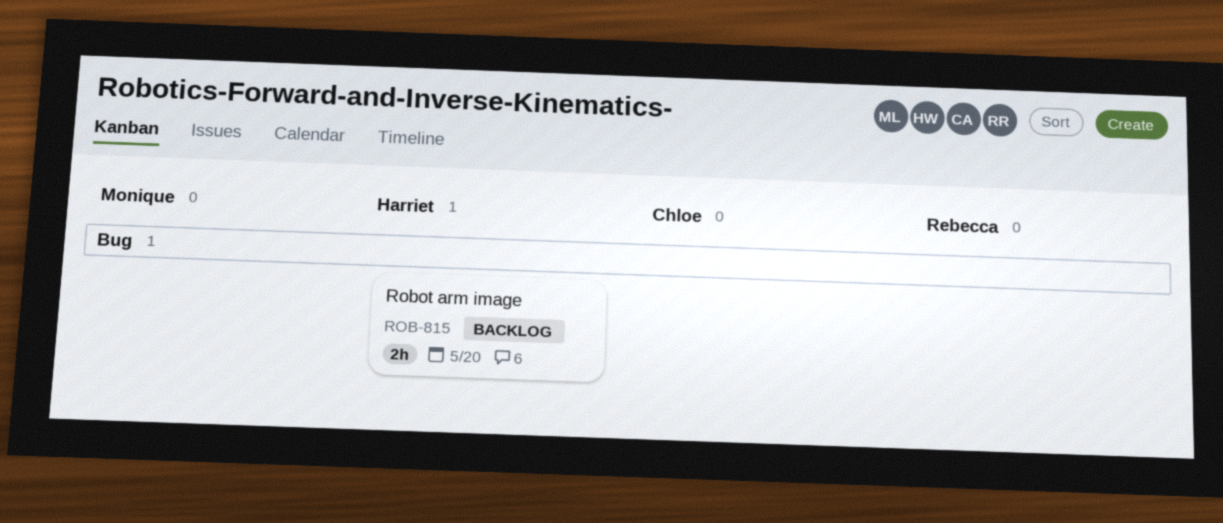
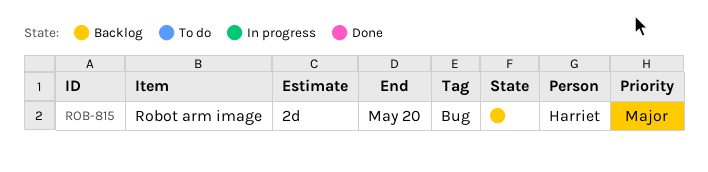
ROB-815, estimate: 2h -> 2d

